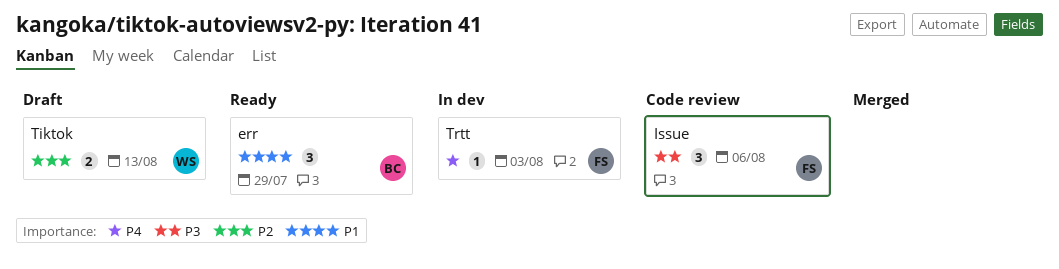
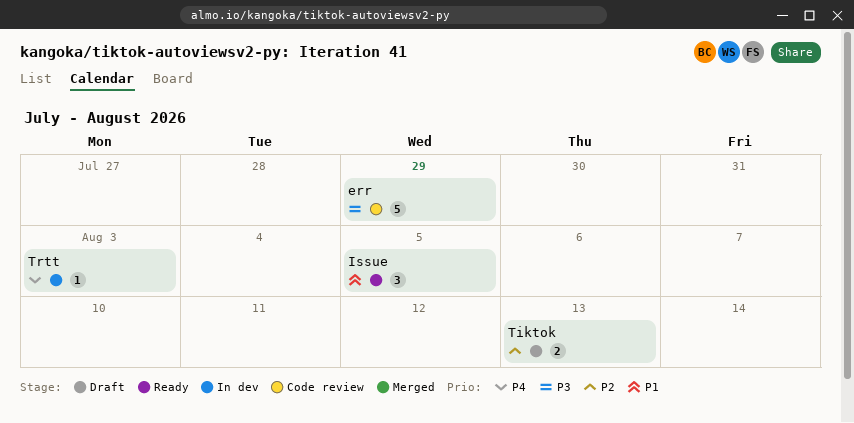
err, status: Ready -> Code review
err, priority: P1 -> P3
err, estimate: 3 -> 5
Issue, status: Code review -> Ready
Issue, priority: P3 -> P1
Issue, due: Aug 6 -> Aug 5

